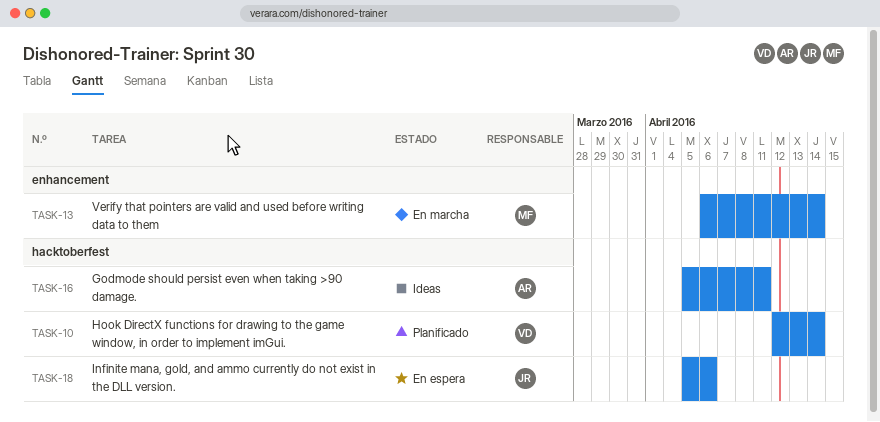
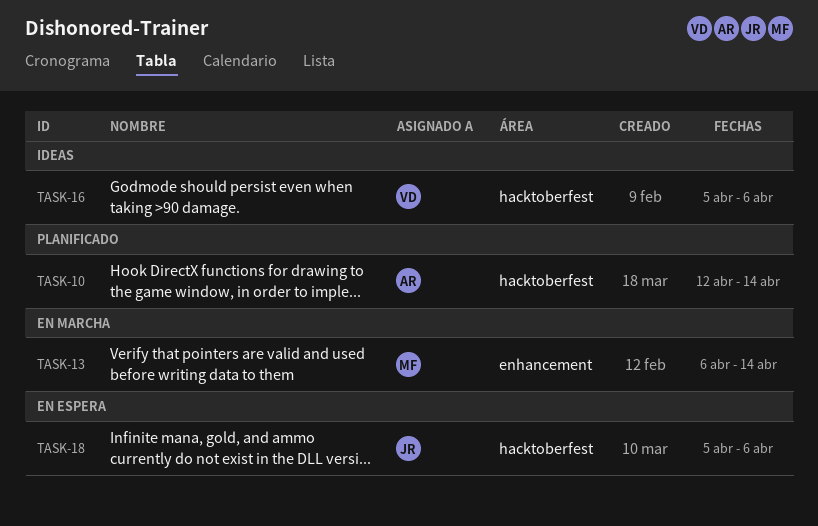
TASK-10, owner: VD -> AR
TASK-16, owner: AR -> VD
TASK-16, due: Apr 11 -> Apr 6

